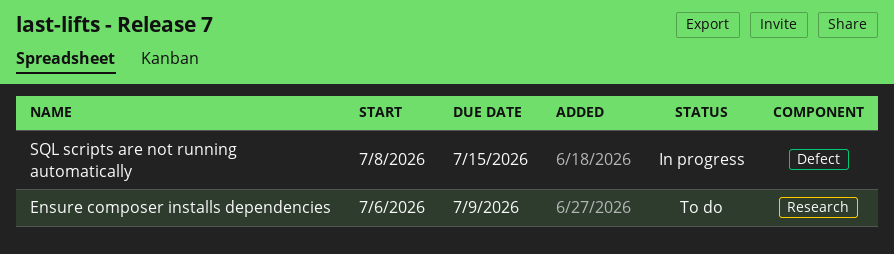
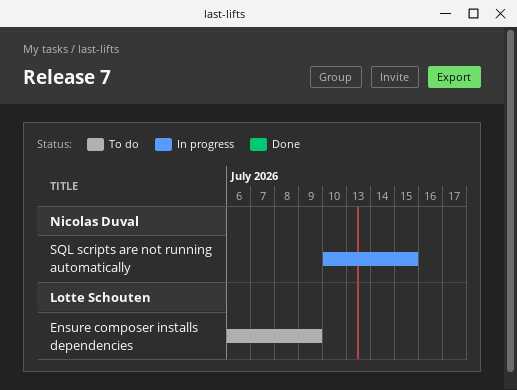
SQL scripts are not running automatically, start: Jul 8 -> Jul 10

